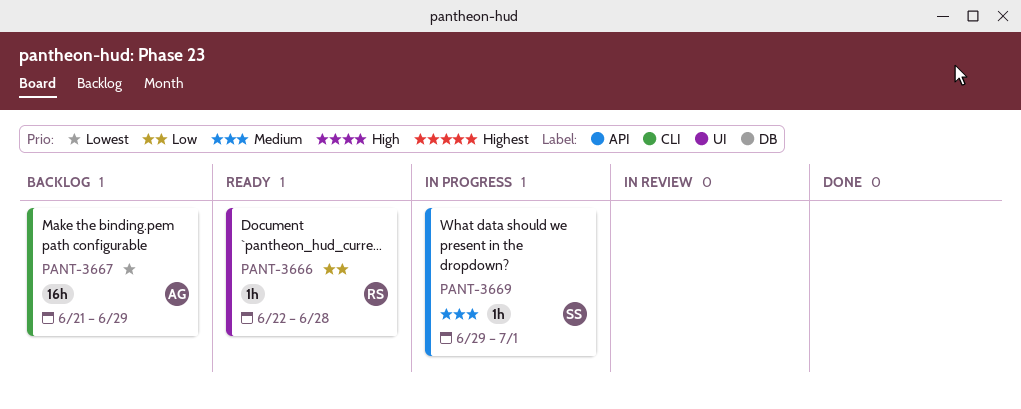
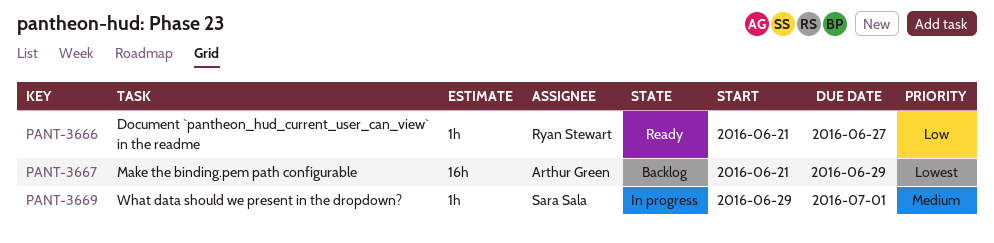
PANT-3666, start: Jun 22 -> Jun 21
PANT-3666, due: Jun 28 -> Jun 27

